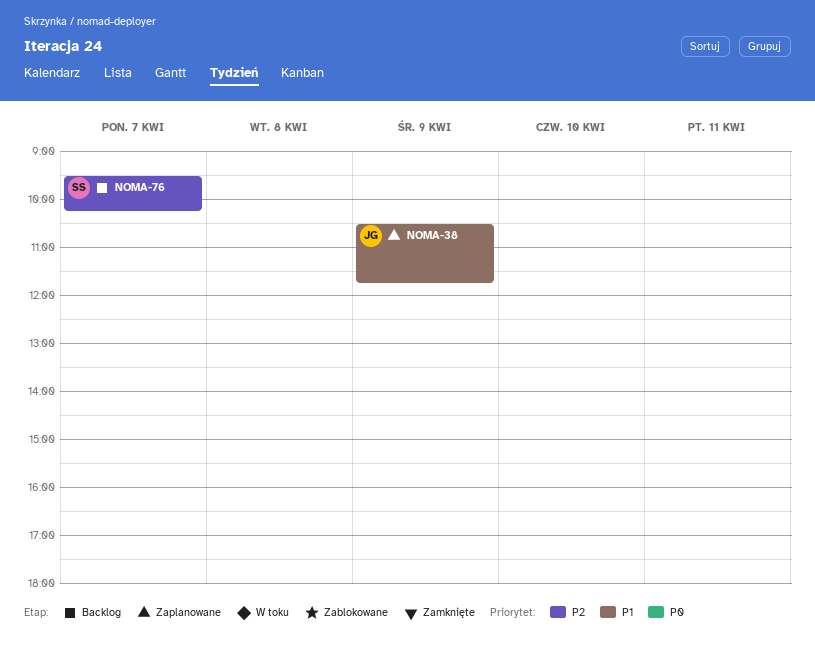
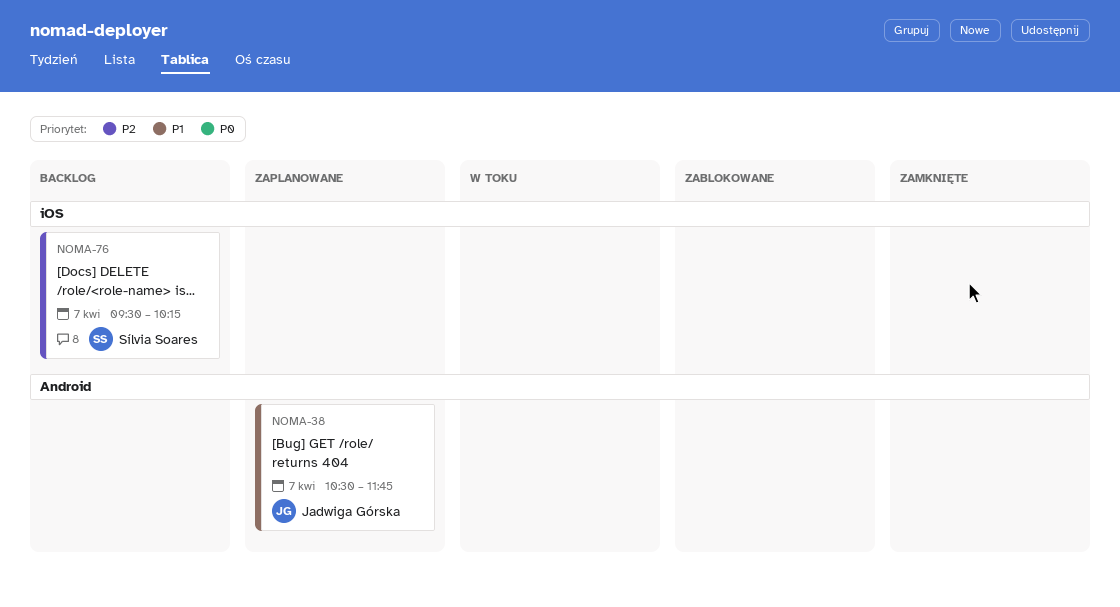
NOMA-38, day: Apr 9 -> Apr 7

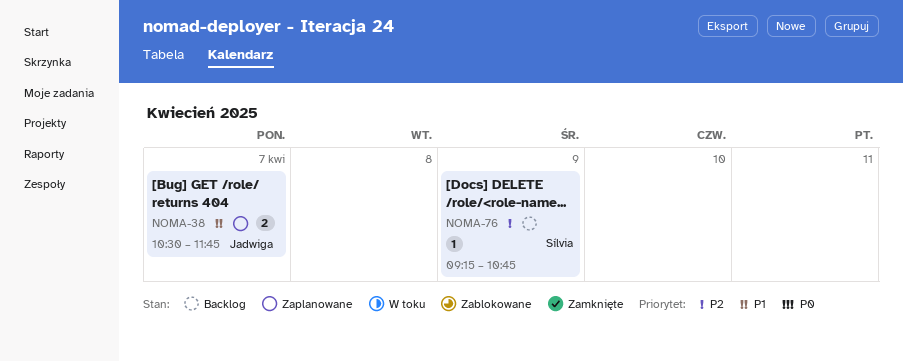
NOMA-76, day: Apr 7 -> Apr 9
NOMA-76, begins: 09:30 -> 09:15
NOMA-76, ends: 10:15 -> 10:45

